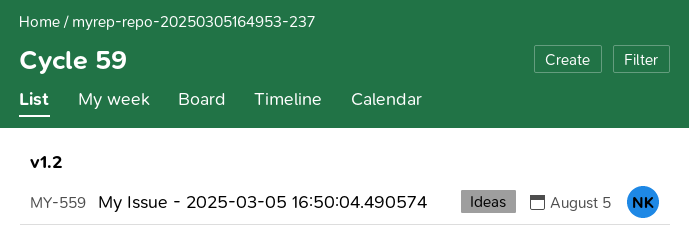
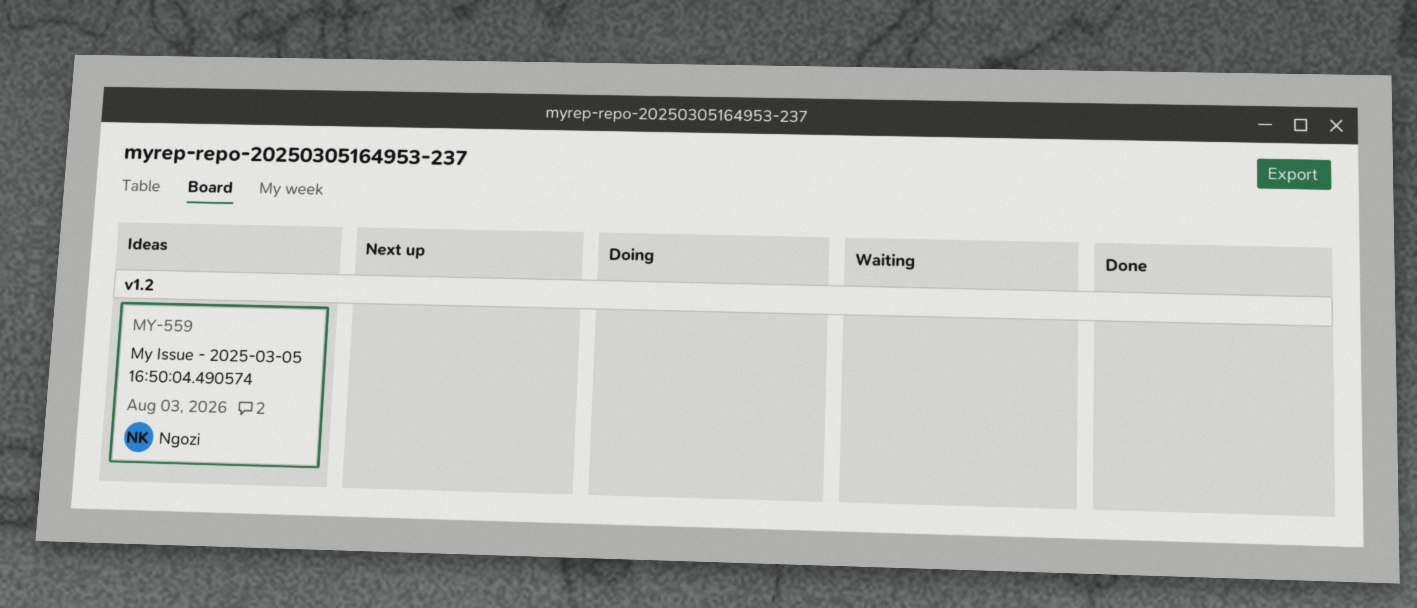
MY-559, due: Aug 5 -> Aug 3

